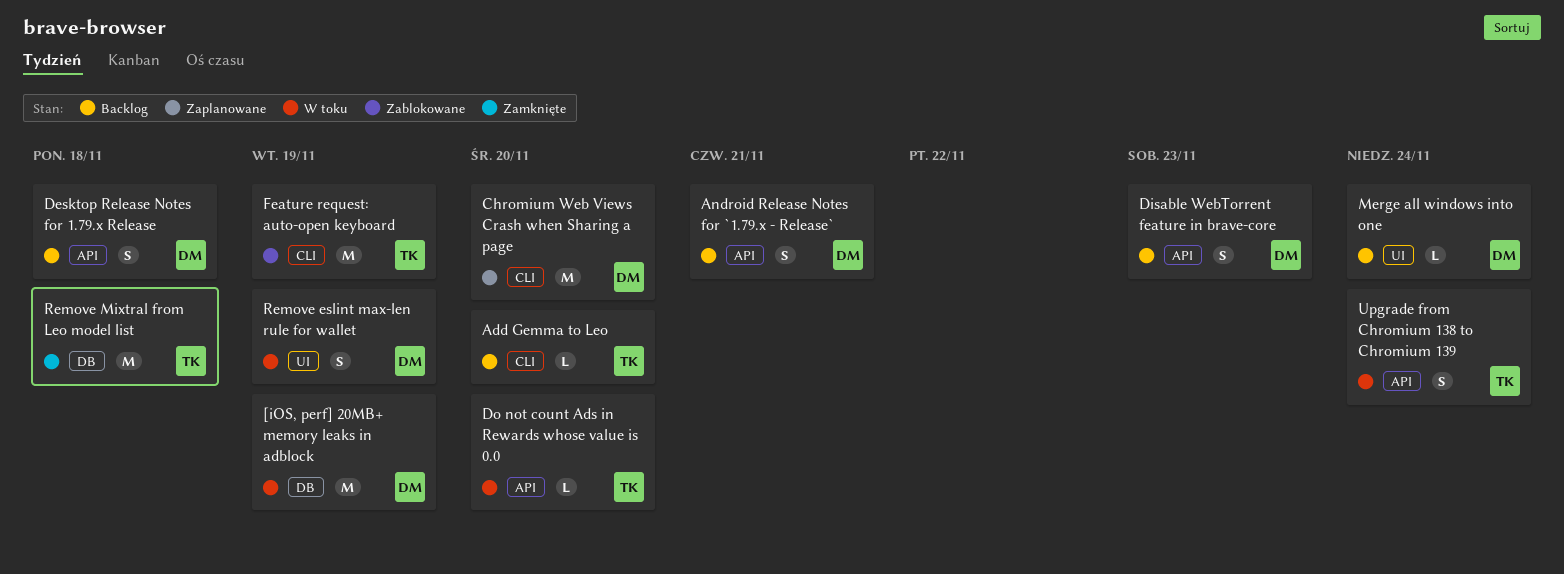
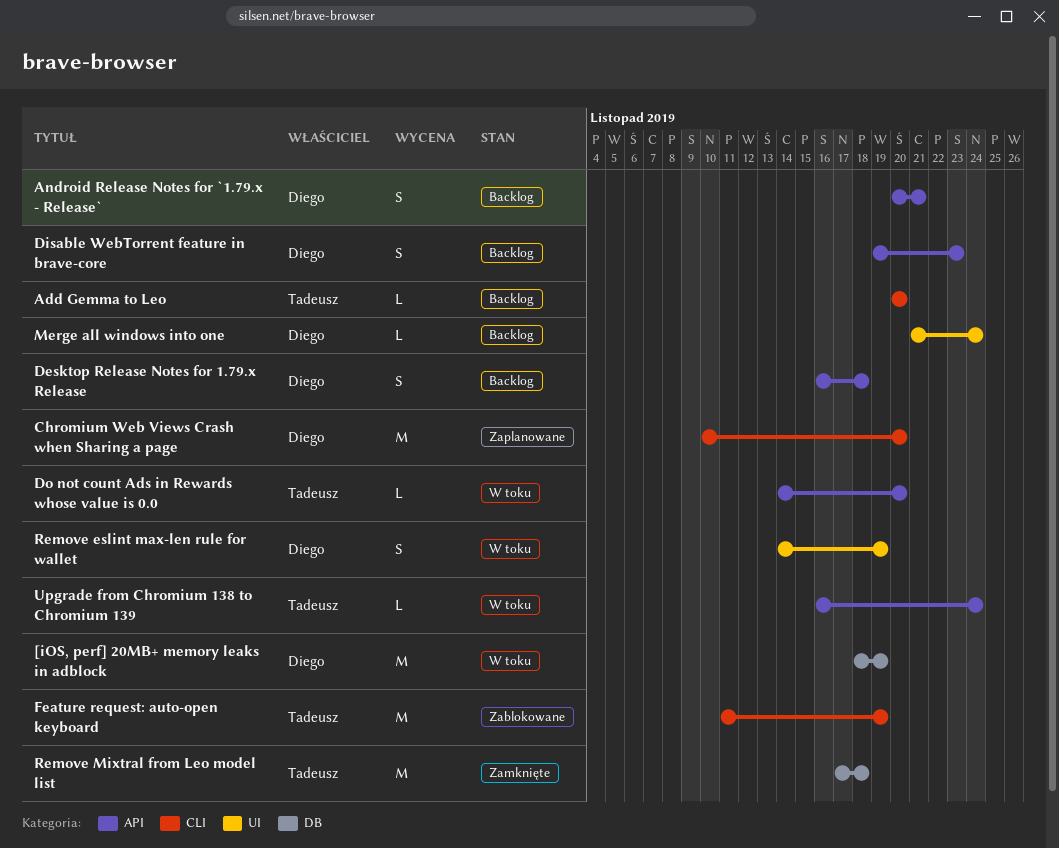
Upgrade from Chromium 138 to Chromium 139, estimate: S -> L

